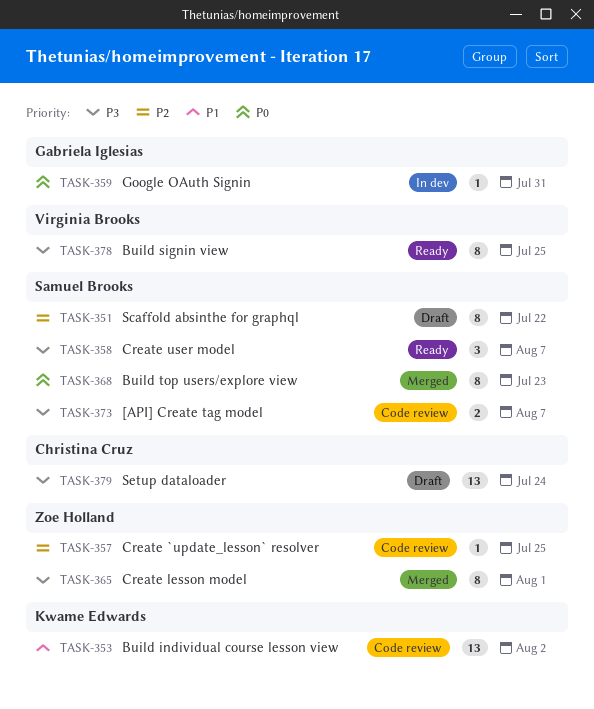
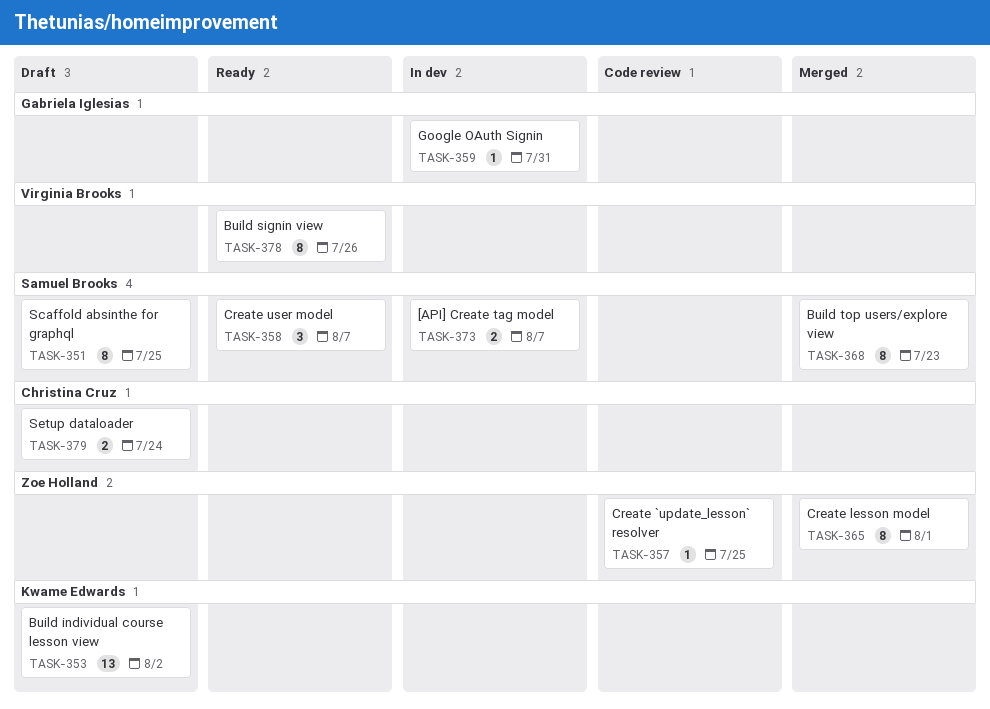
TASK-351, due: Jul 22 -> Jul 25
TASK-353, status: Code review -> Draft
TASK-373, status: Code review -> In dev
TASK-378, due: Jul 25 -> Jul 26
TASK-379, estimate: 13 -> 2

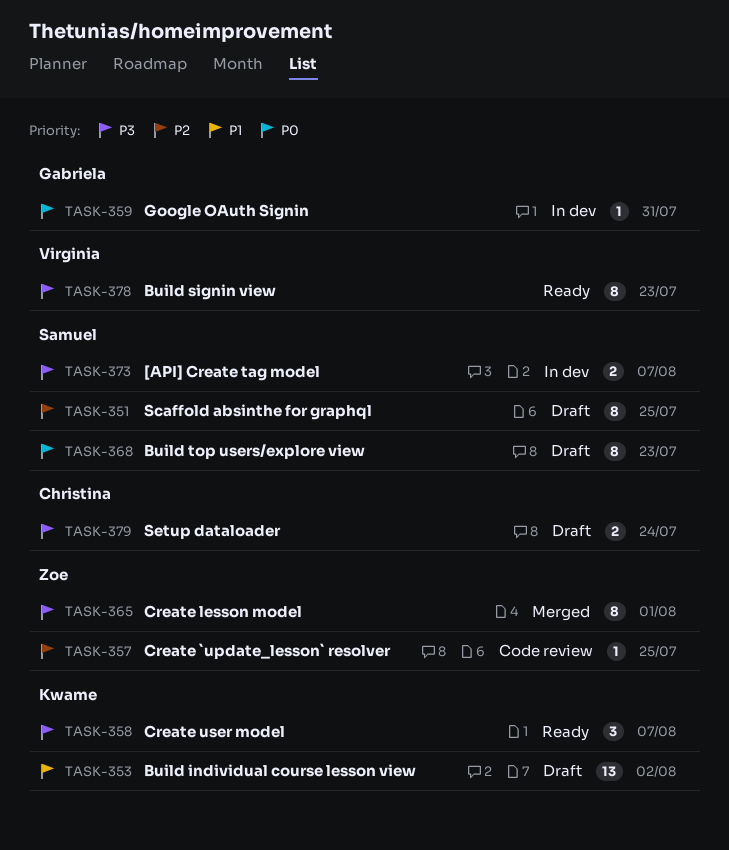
TASK-358, owner: Samuel Brooks -> Kwame Edwards
TASK-368, status: Merged -> Draft
TASK-378, due: Jul 26 -> Jul 23

